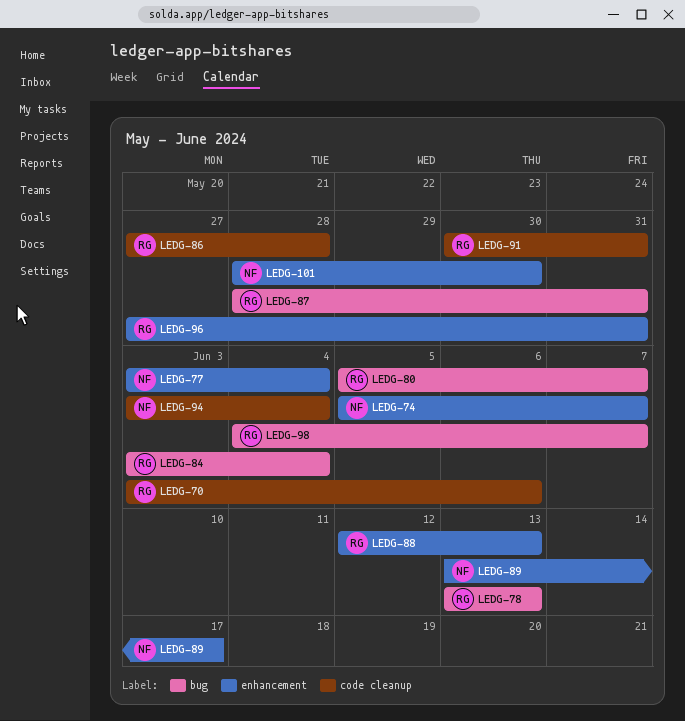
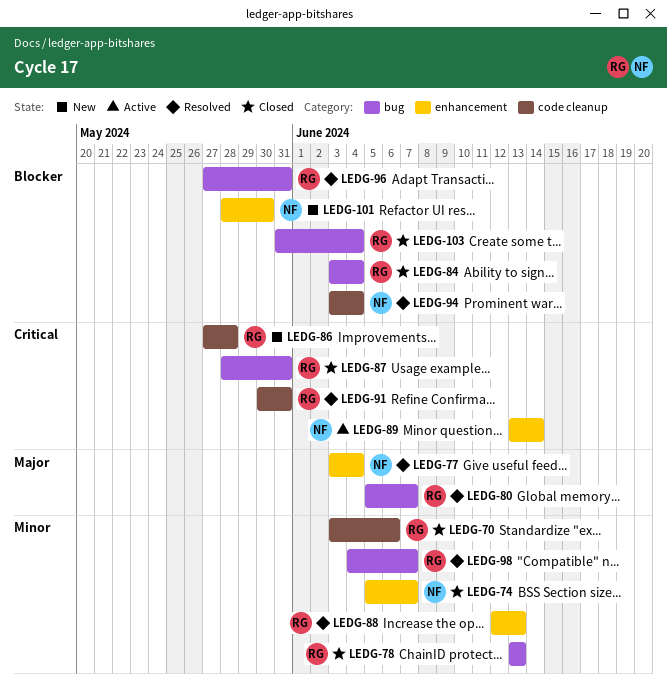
LEDG-89, due: Jun 17 -> Jun 14
LEDG-96, label: enhancement -> bug
LEDG-103: none -> present

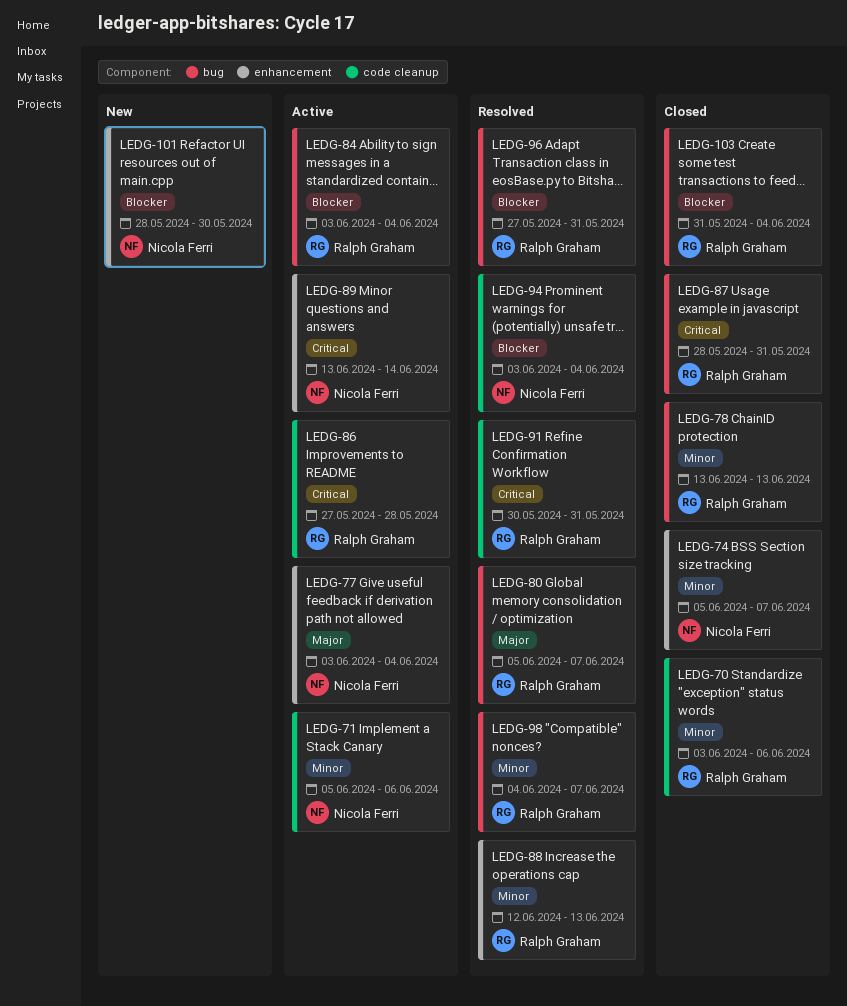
LEDG-71: none -> present
LEDG-77, status: Resolved -> Active
LEDG-84, status: Closed -> Active
LEDG-86, status: New -> Active

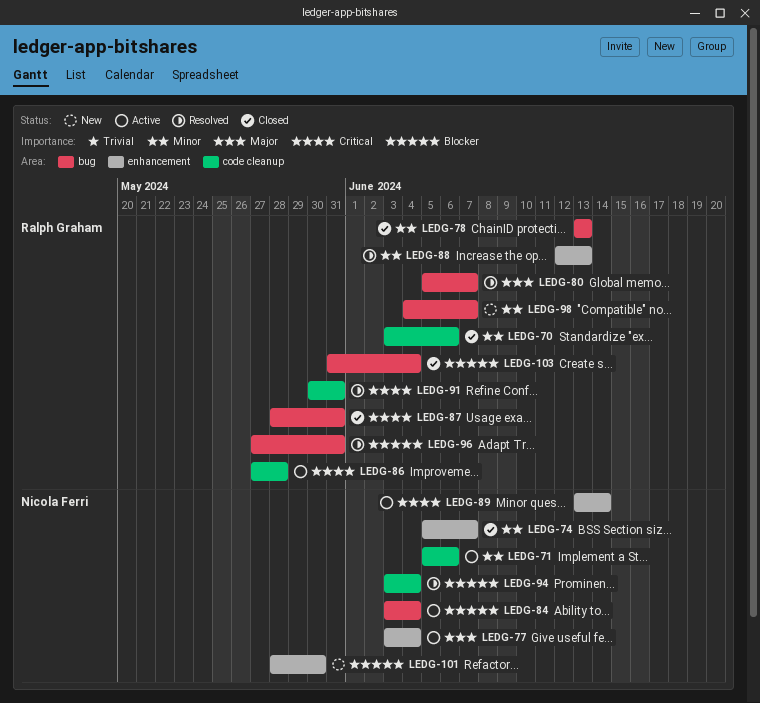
LEDG-84, owner: Ralph Graham -> Nicola Ferri
LEDG-98, status: Resolved -> New

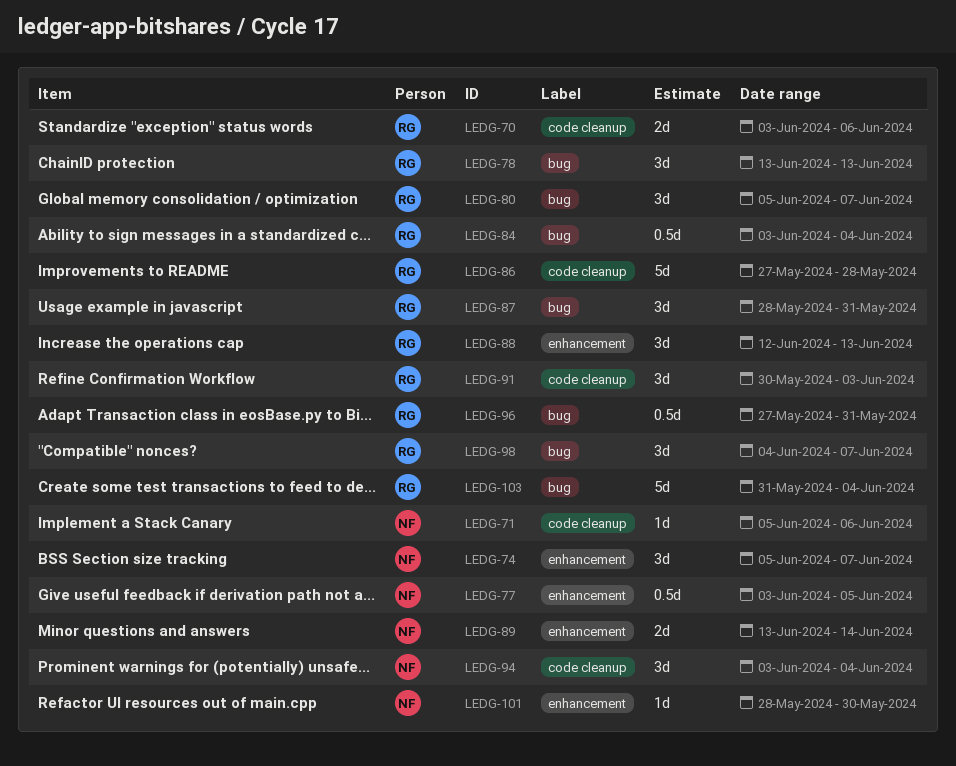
LEDG-77, due: Jun 4 -> Jun 5
LEDG-84, owner: Nicola Ferri -> Ralph Graham
LEDG-91, due: May 31 -> Jun 3

